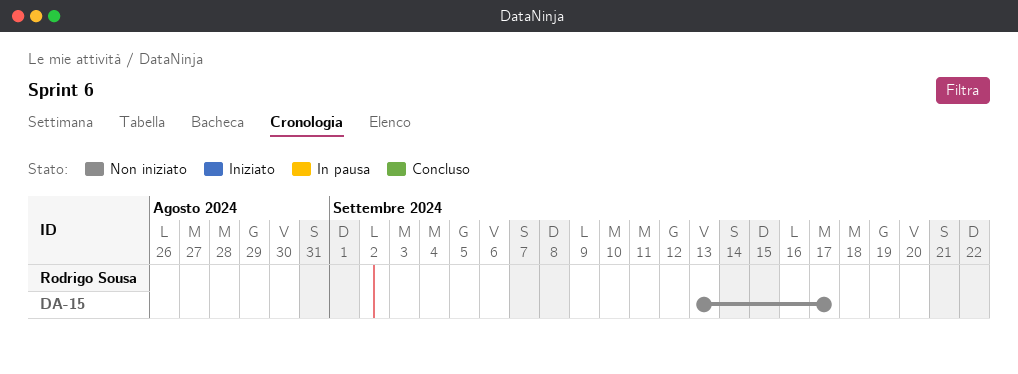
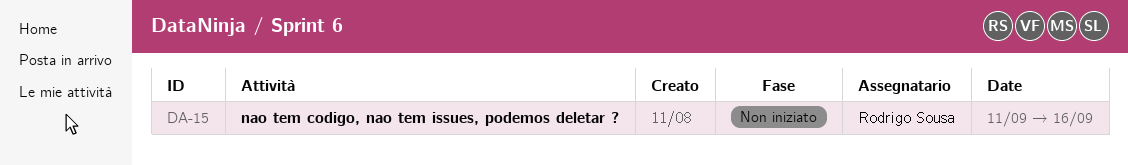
DA-15, start: Sep 13 -> Sep 11
DA-15, due: Sep 17 -> Sep 16

